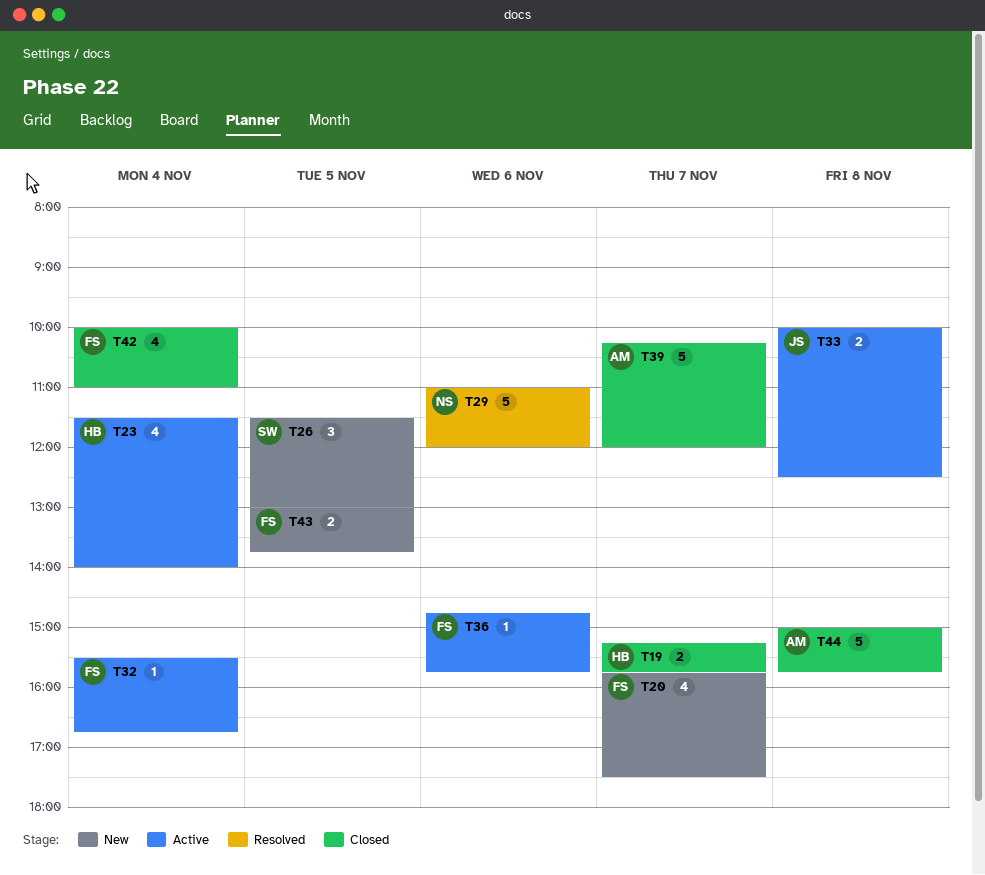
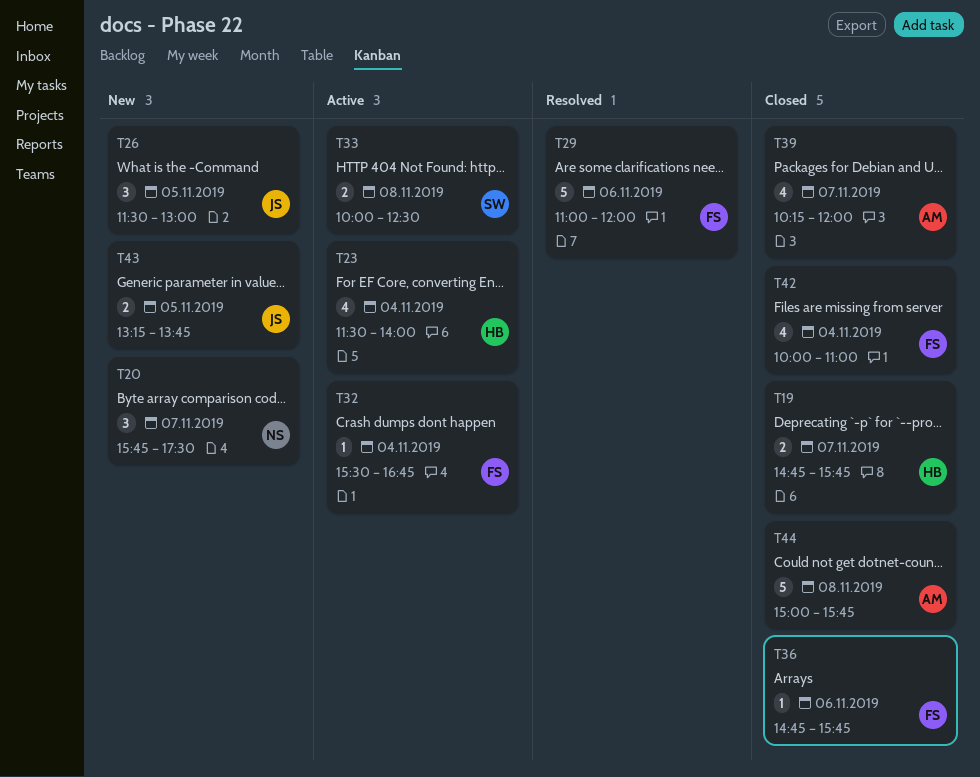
T19, begins: 15:15 -> 14:45
T20, owner: FS -> NS
T20, estimate: 4 -> 3
T26, owner: SW -> JS
T29, owner: NS -> FS
T33, owner: JS -> SW
T36, status: Active -> Closed
T39, estimate: 5 -> 4
T43, owner: FS -> JS
T43, begins: 13:00 -> 13:15

